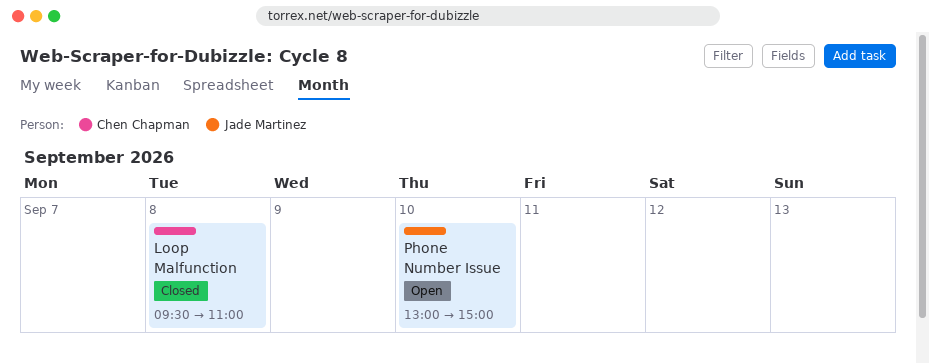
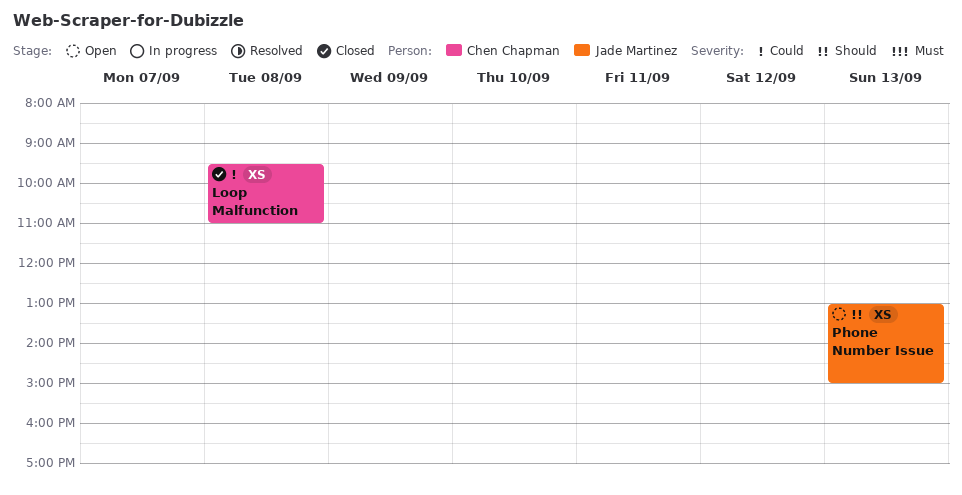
Phone Number Issue, day: Sep 10 -> Sep 13

